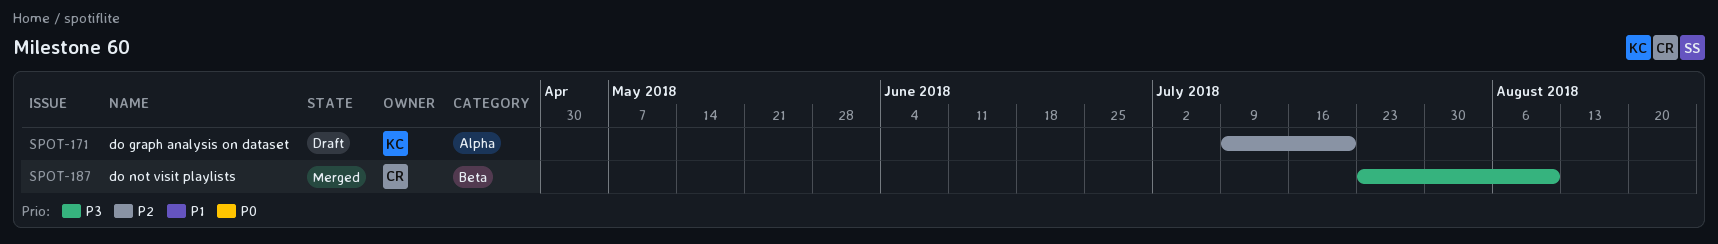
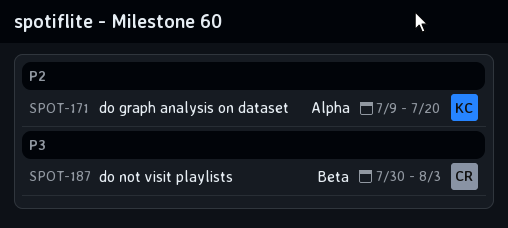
SPOT-187, start: Jul 23 -> Jul 30
SPOT-187, due: Aug 10 -> Aug 3

